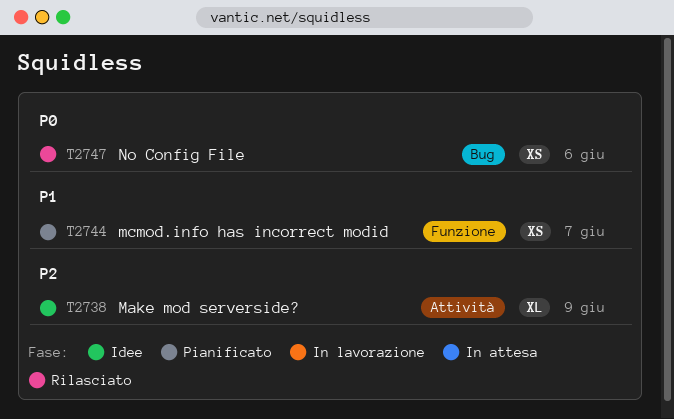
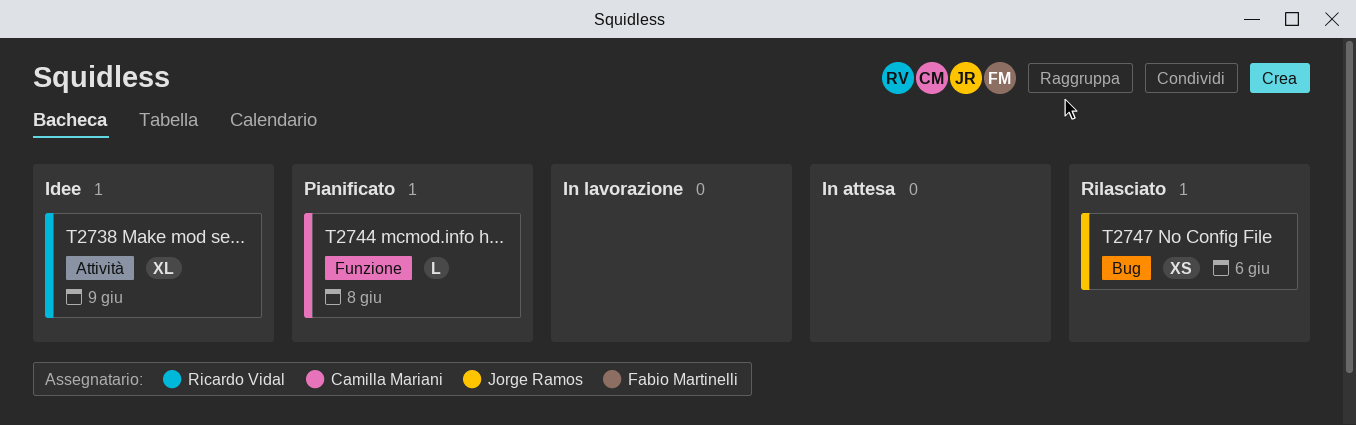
T2744, estimate: XS -> L
T2744, due: Jun 7 -> Jun 8

